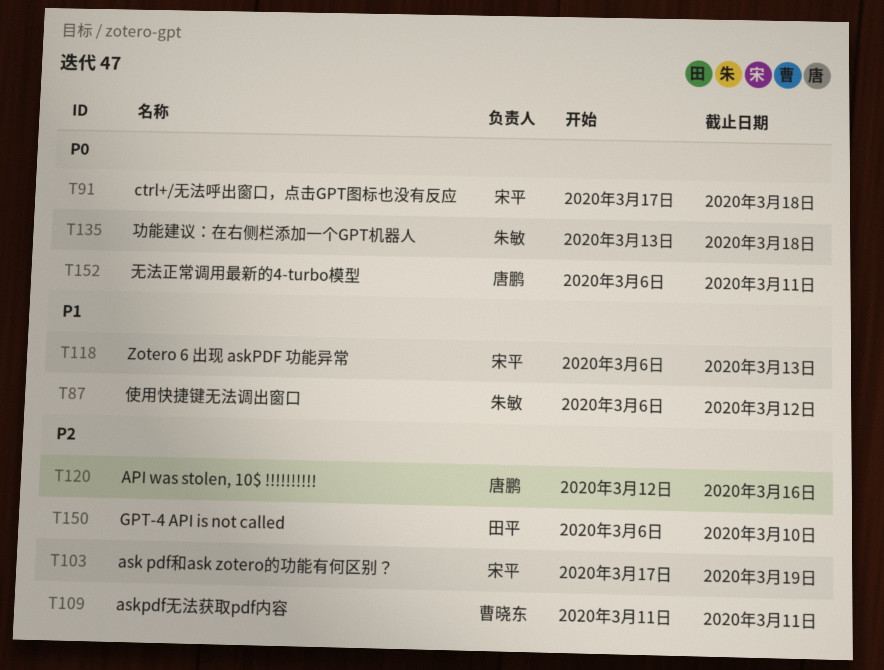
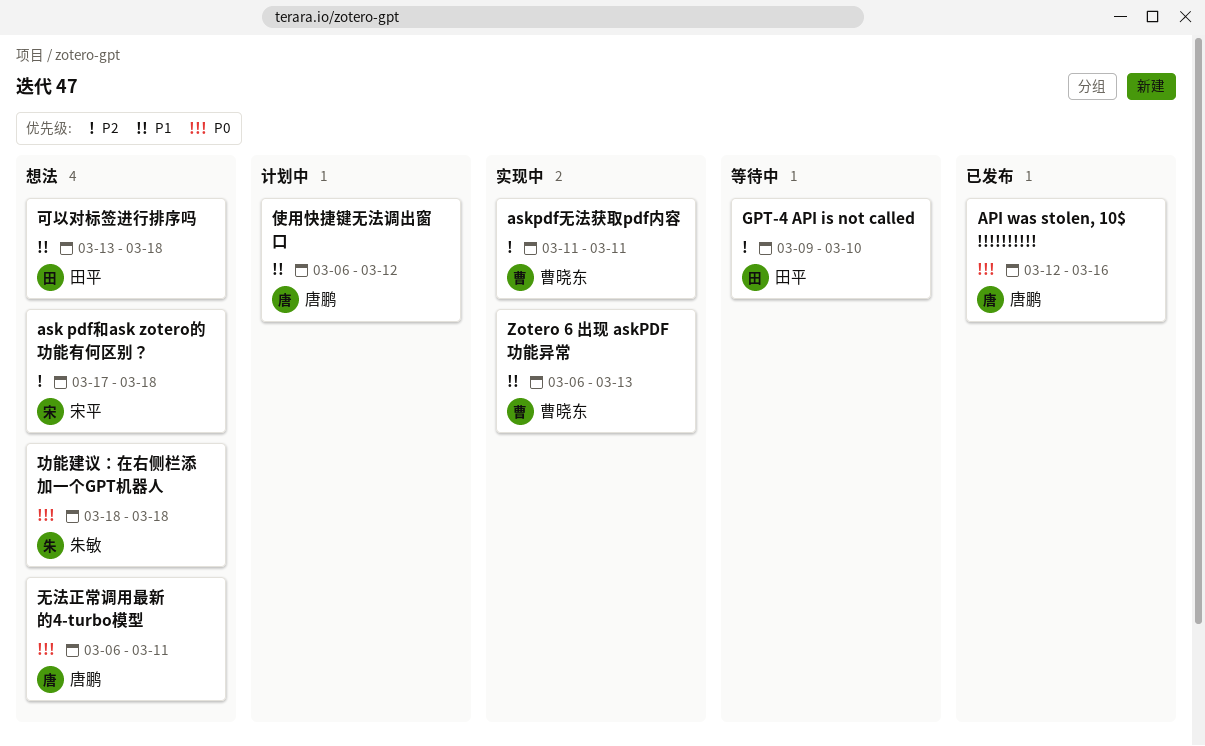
API was stolen, 10$ !!!!!!!!!!, priority: P2 -> P0
ask pdf和ask zotero的功能有何区别？, due: Mar 19 -> Mar 18
ctrl+/无法呼出窗口，点击GPT图标也没有反应: present -> none
GPT-4 API is not called, start: Mar 6 -> Mar 9
Zotero 6 出现 askPDF 功能异常, owner: 宋平 -> 曹晓东
使用快捷键无法调出窗口, owner: 朱敏 -> 唐鹏
功能建议：在右侧栏添加一个GPT机器人, start: Mar 13 -> Mar 18
可以对标签进行排序吗: none -> present

